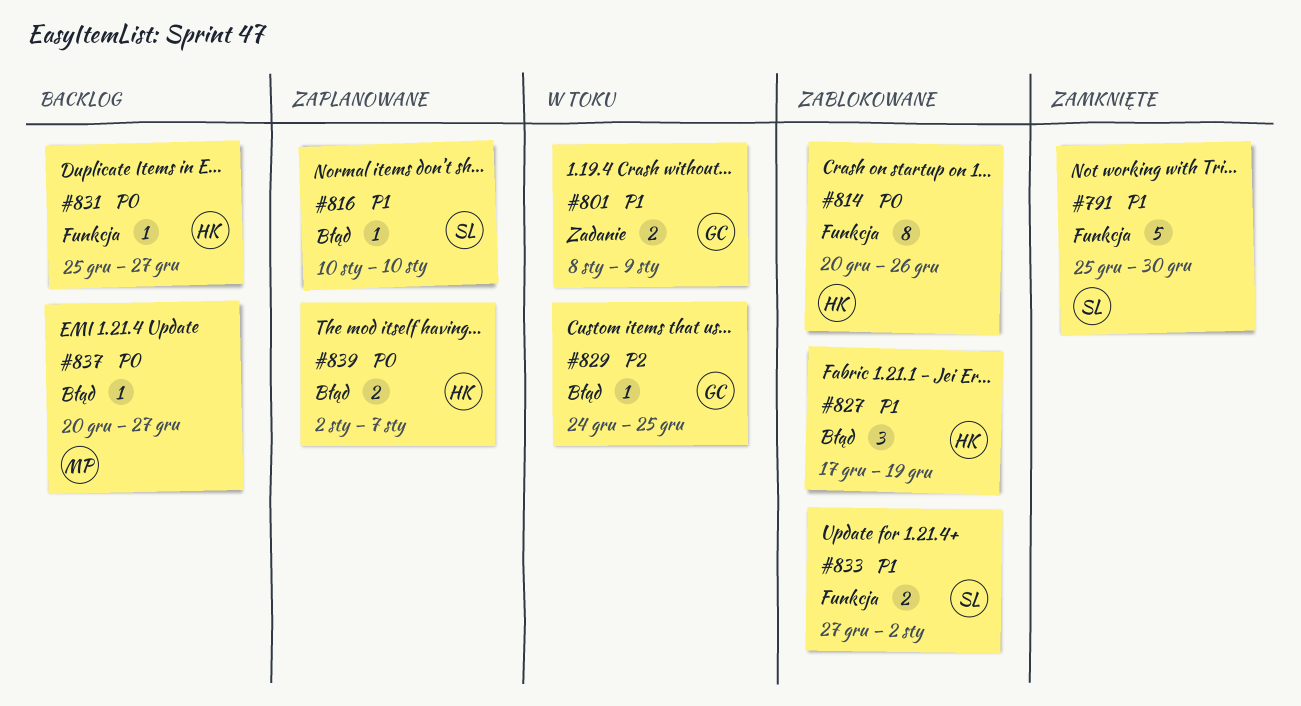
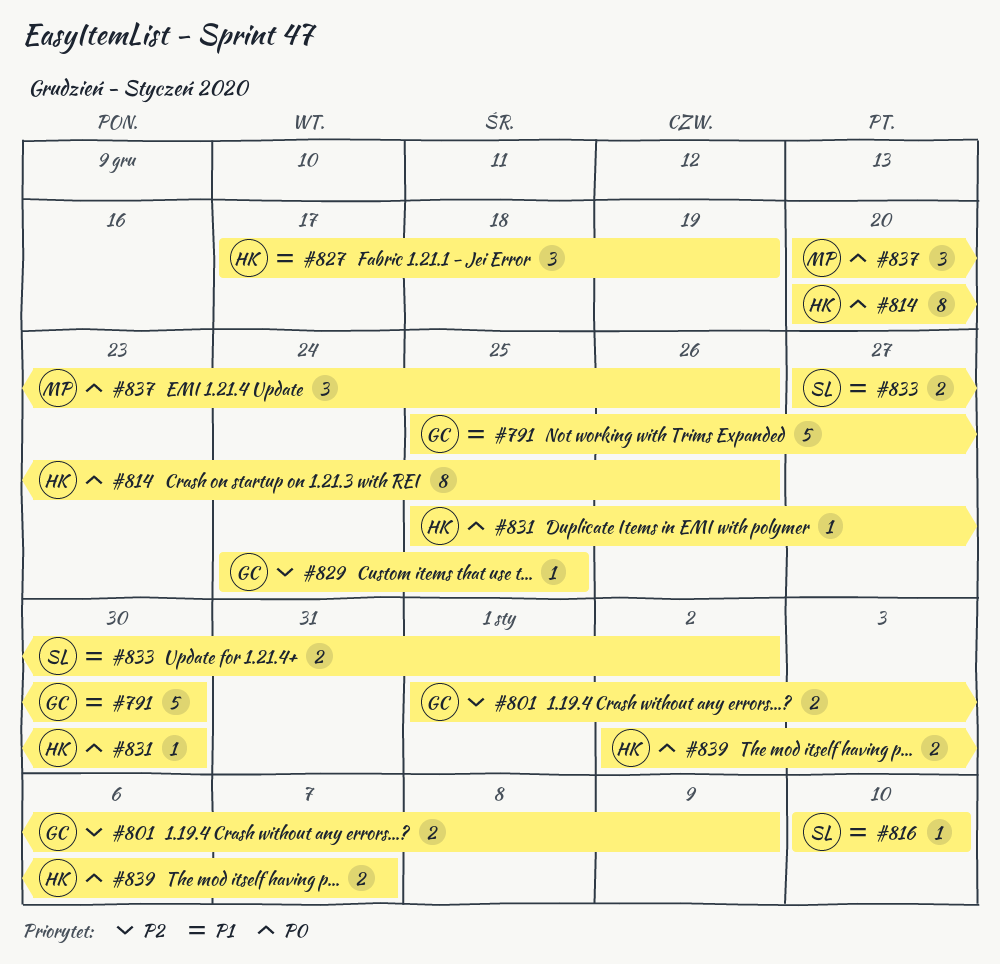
#791, owner: SL -> GC
#801, priority: P1 -> P2
#801, start: Jan 8 -> Jan 1
#831, due: Dec 27 -> Dec 30
#837, estimate: 1 -> 3
#837, due: Dec 27 -> Dec 26

